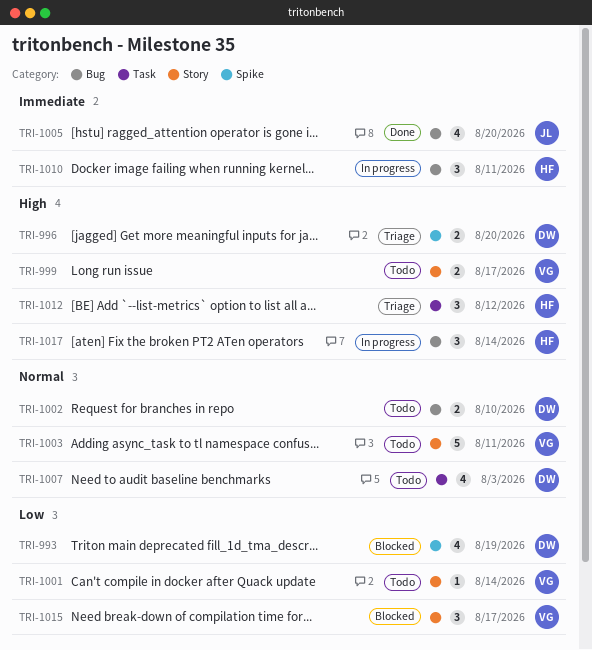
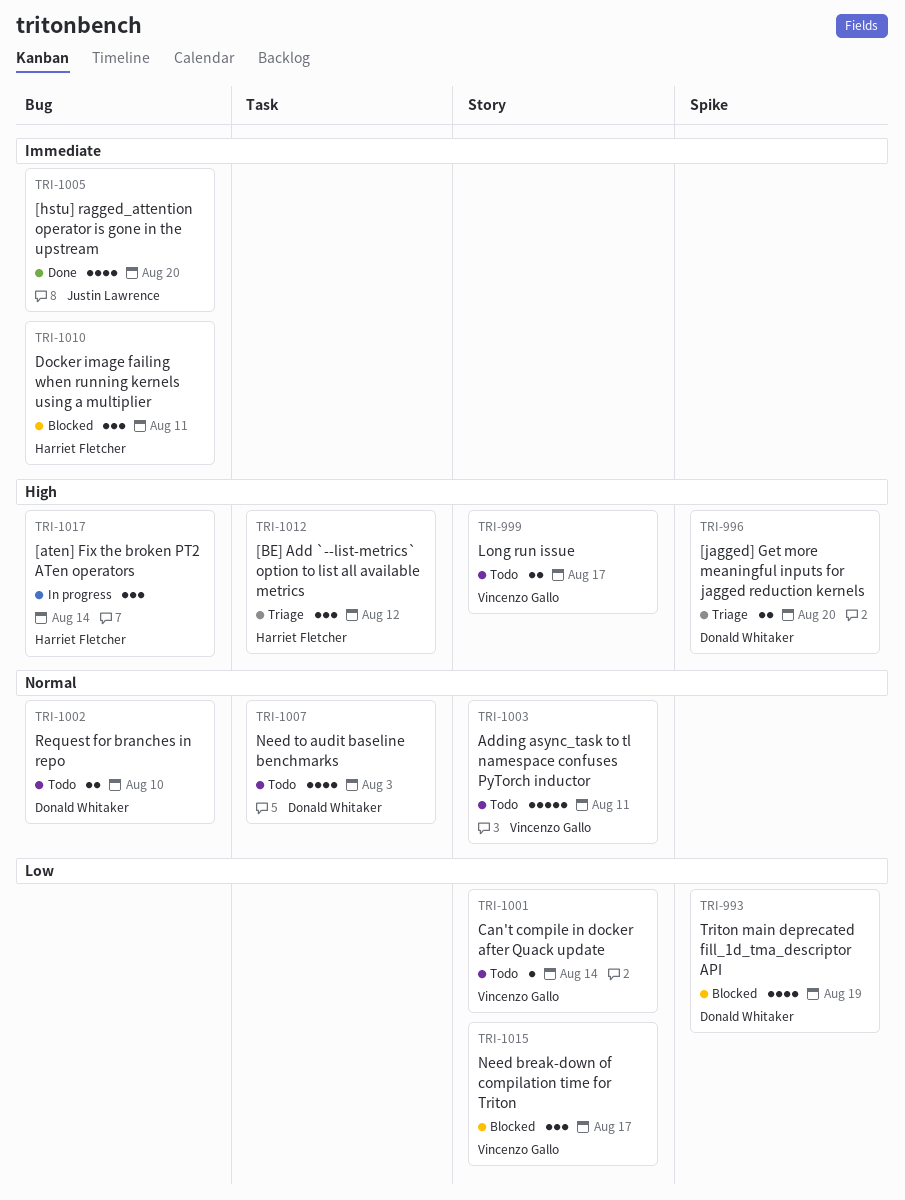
TRI-1010, status: In progress -> Blocked

